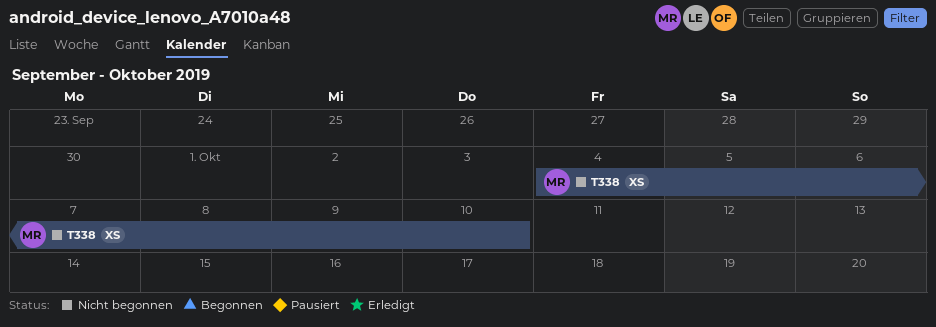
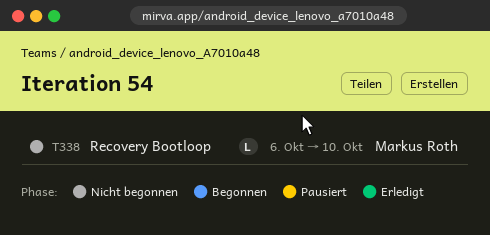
T338, estimate: XS -> L
T338, start: Oct 4 -> Oct 6

